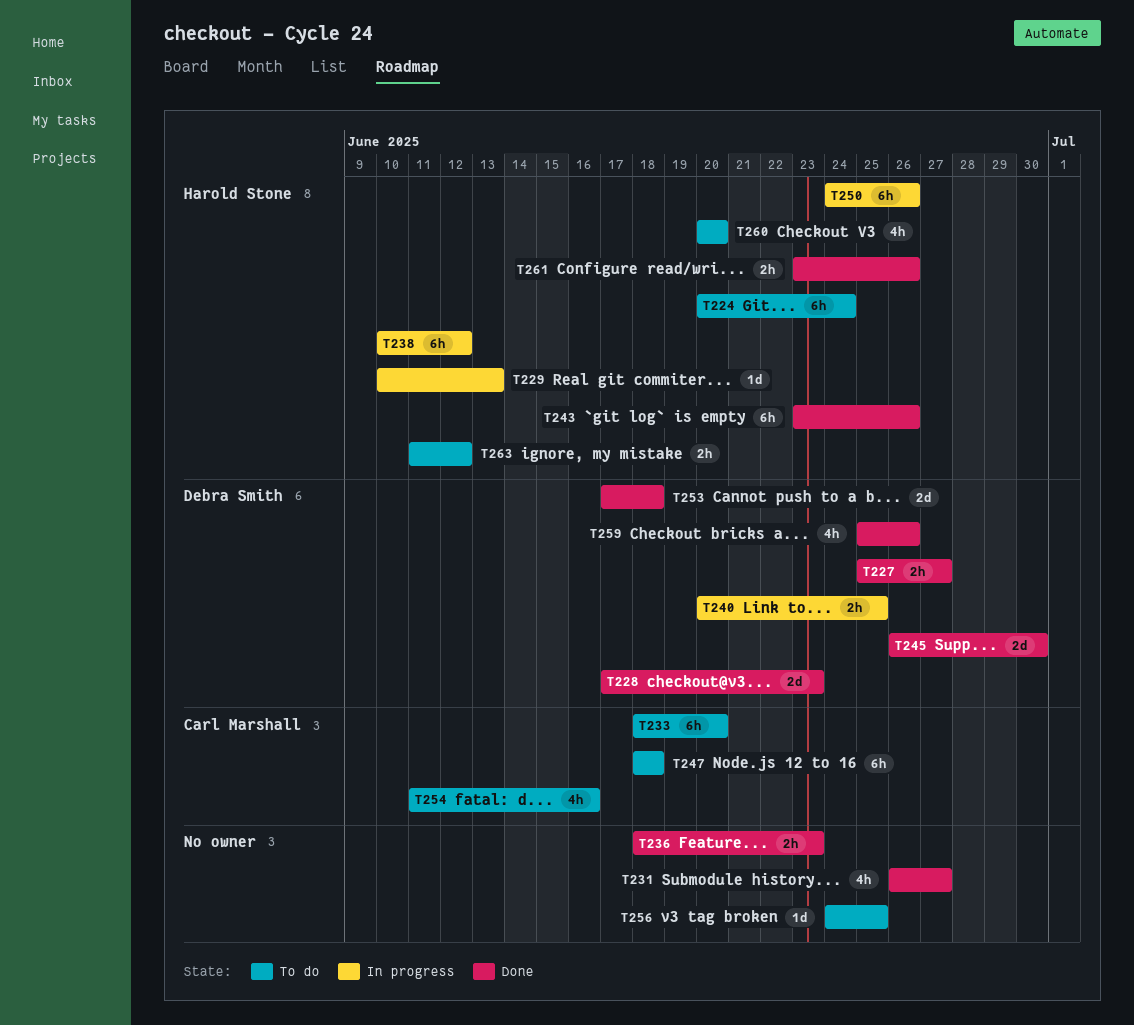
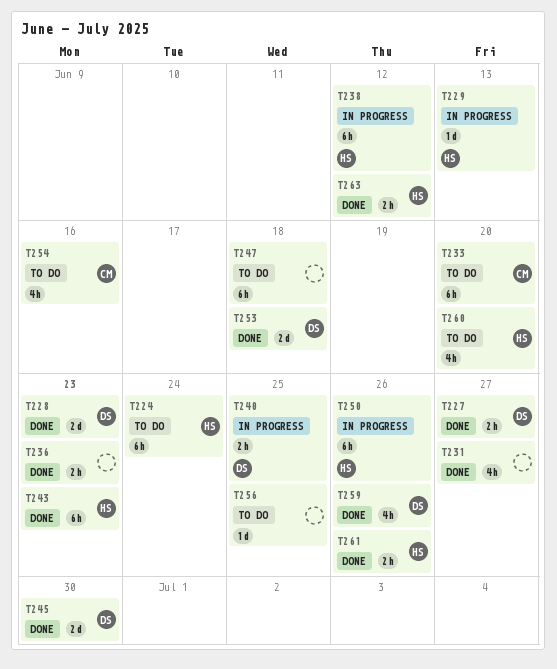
T243, due: Jun 26 -> Jun 23
T247, owner: Carl Marshall -> none
T263, status: To do -> Done

